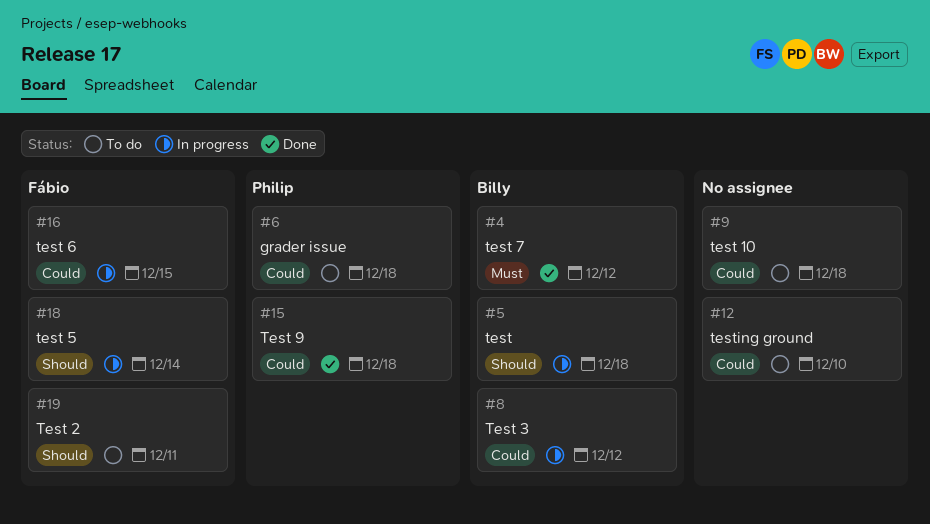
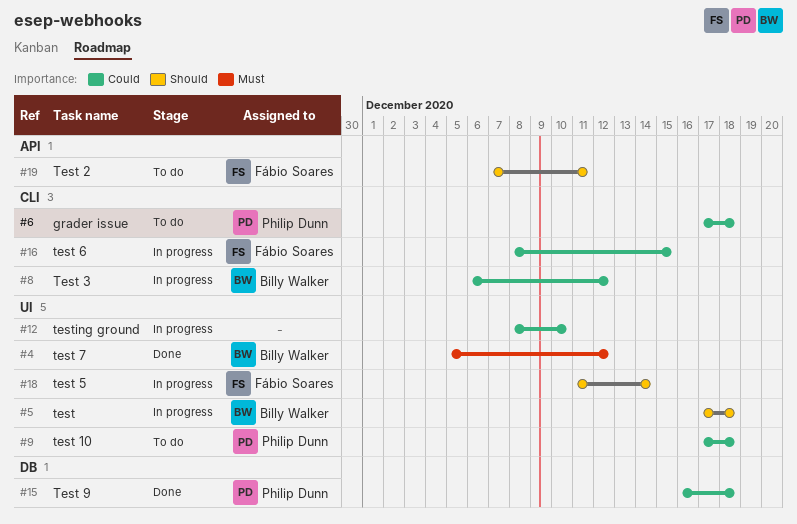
#9, owner: none -> Philip Dunn
#12, status: To do -> In progress

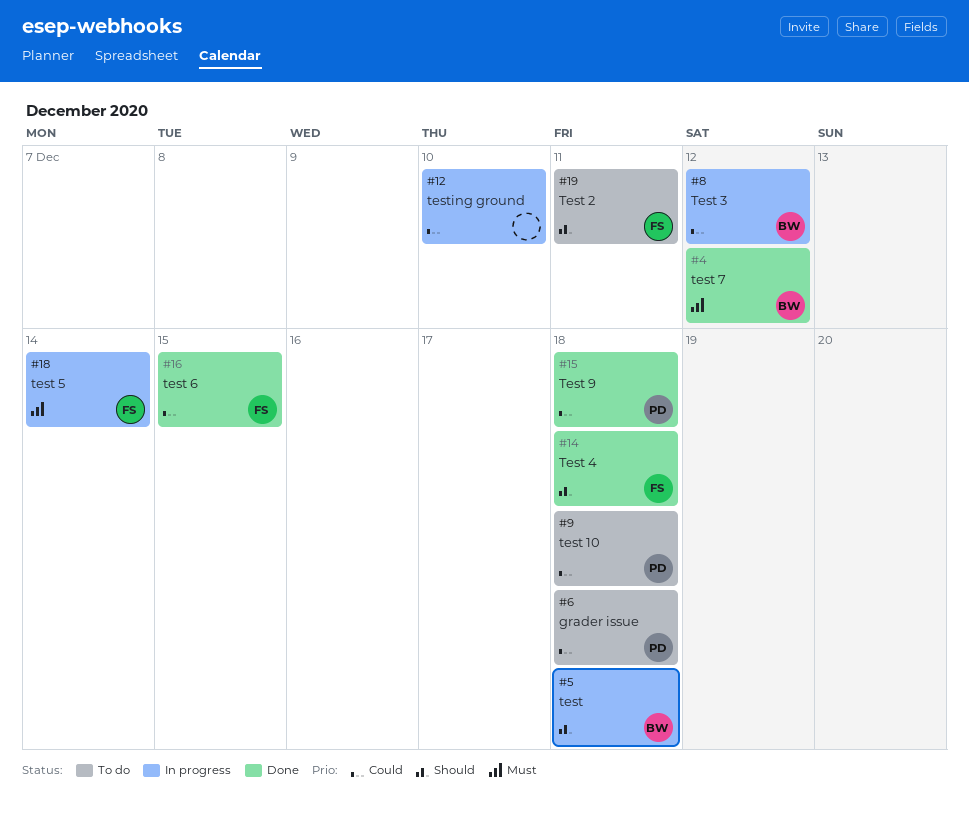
#14: none -> present
#16, status: In progress -> Done
#18, priority: Should -> Must

